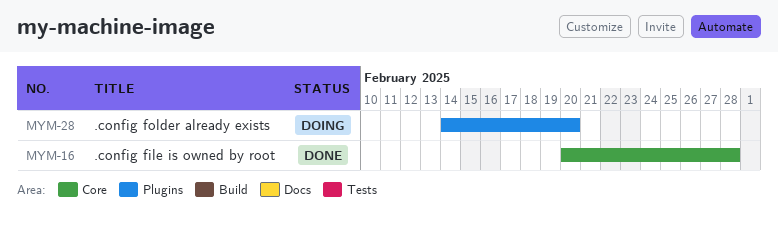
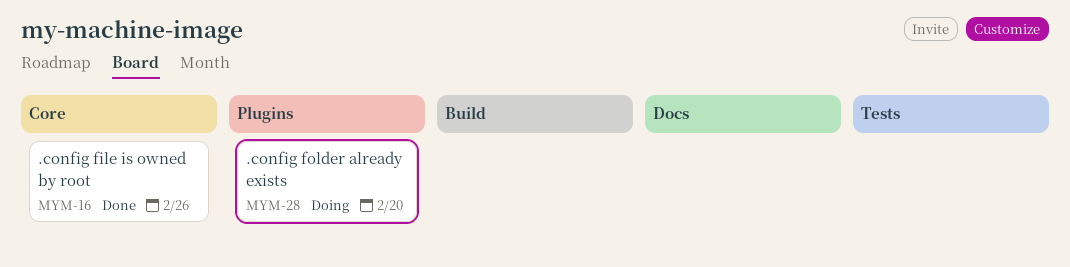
MYM-16, due: Feb 28 -> Feb 26

